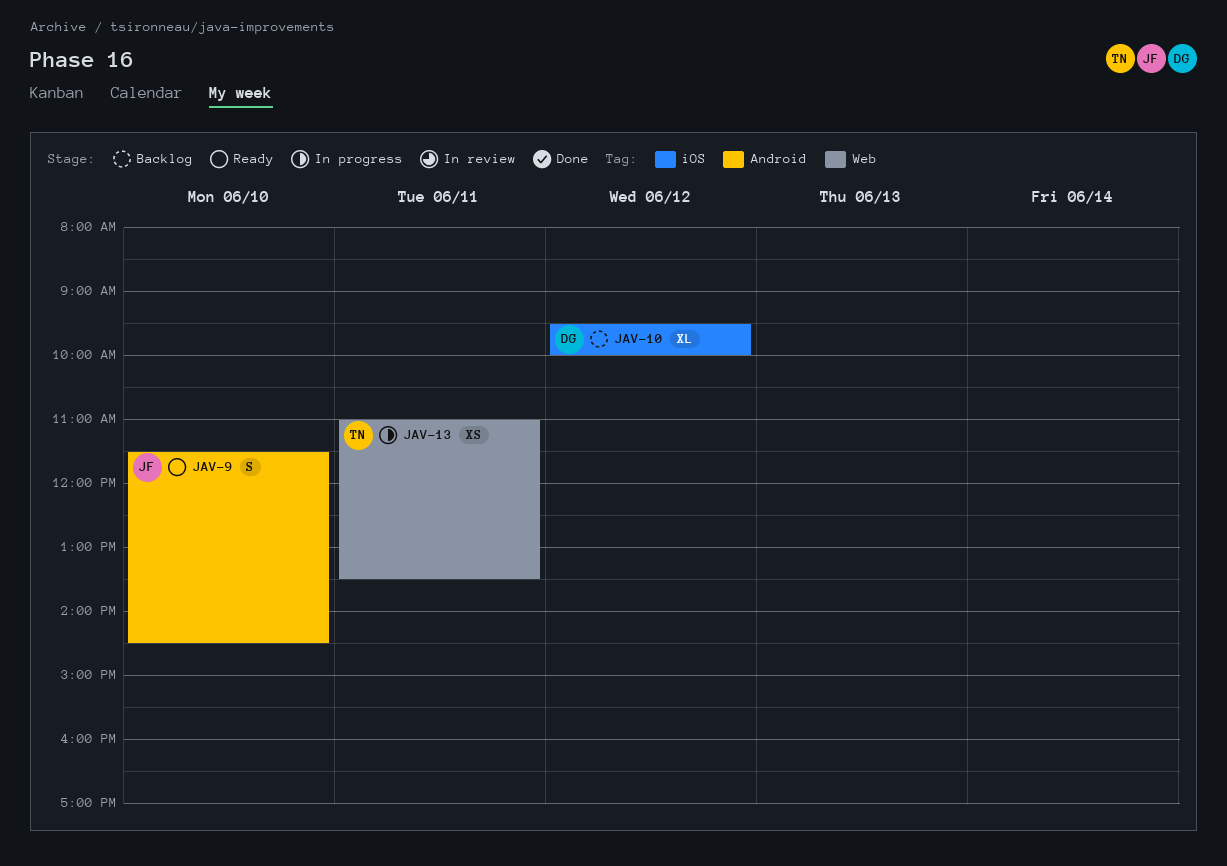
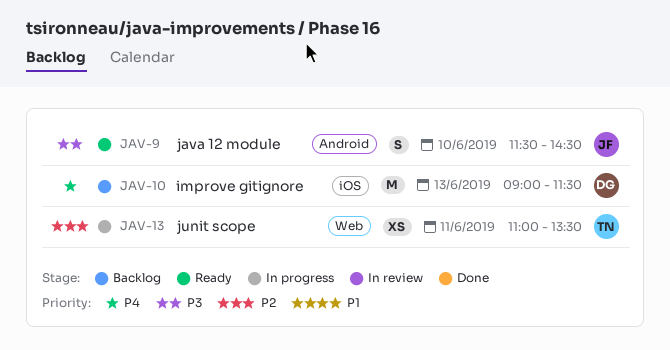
JAV-10, estimate: XL -> M
JAV-10, day: Jun 12 -> Jun 13
JAV-10, begins: 09:30 -> 09:00
JAV-10, ends: 10:00 -> 11:30

